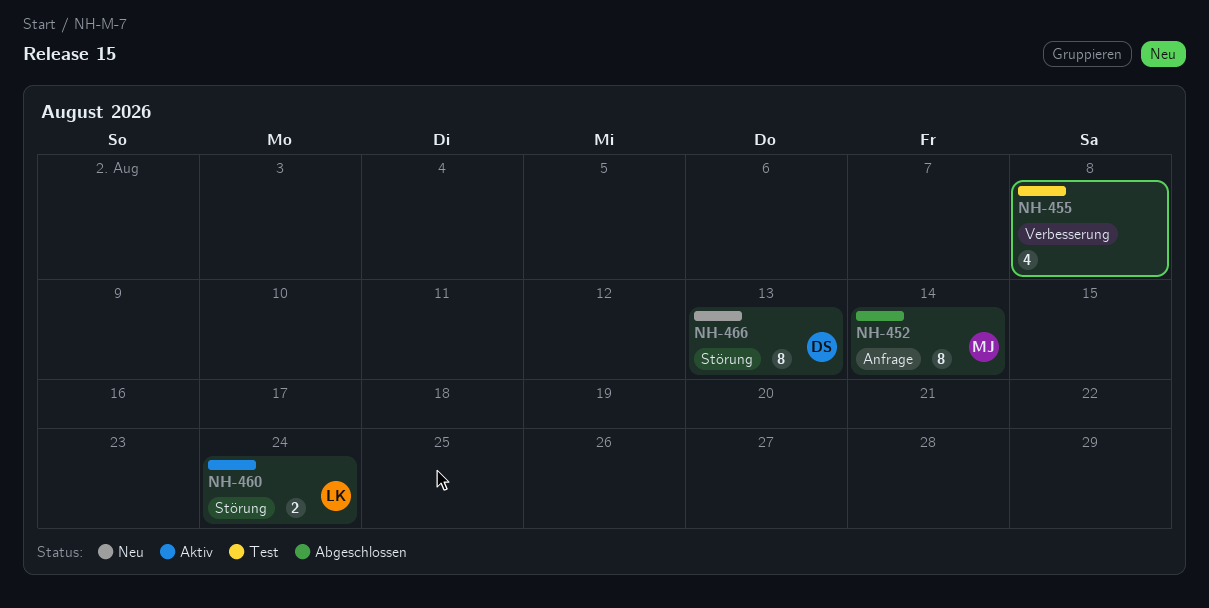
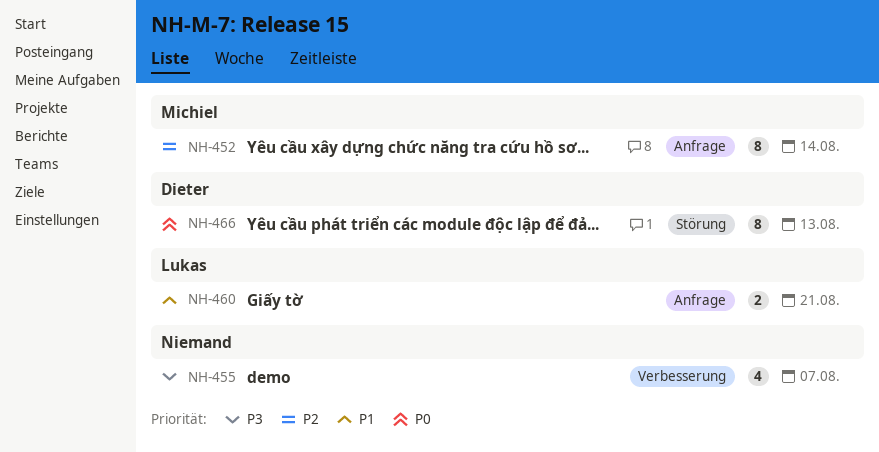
NH-455, due: Aug 8 -> Aug 7
NH-460, label: Störung -> Anfrage
NH-460, due: Aug 24 -> Aug 21

